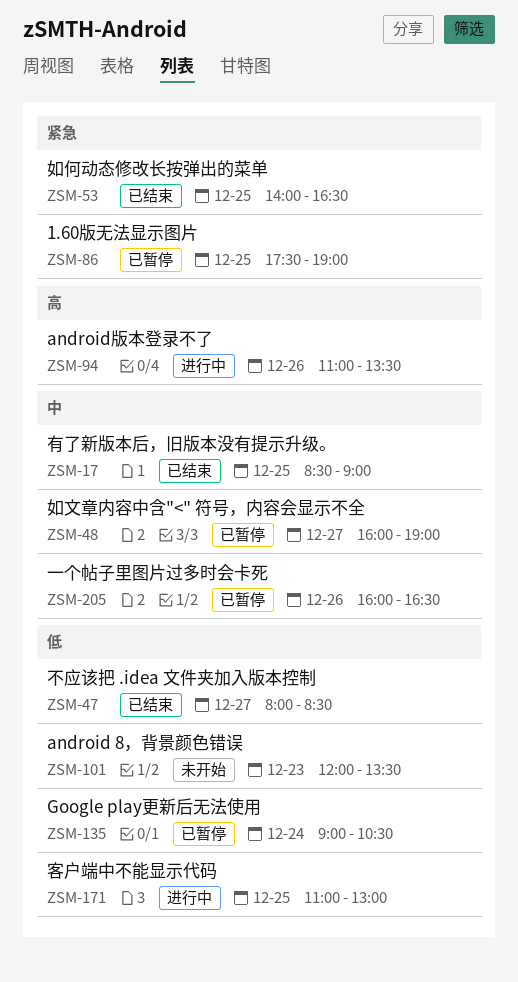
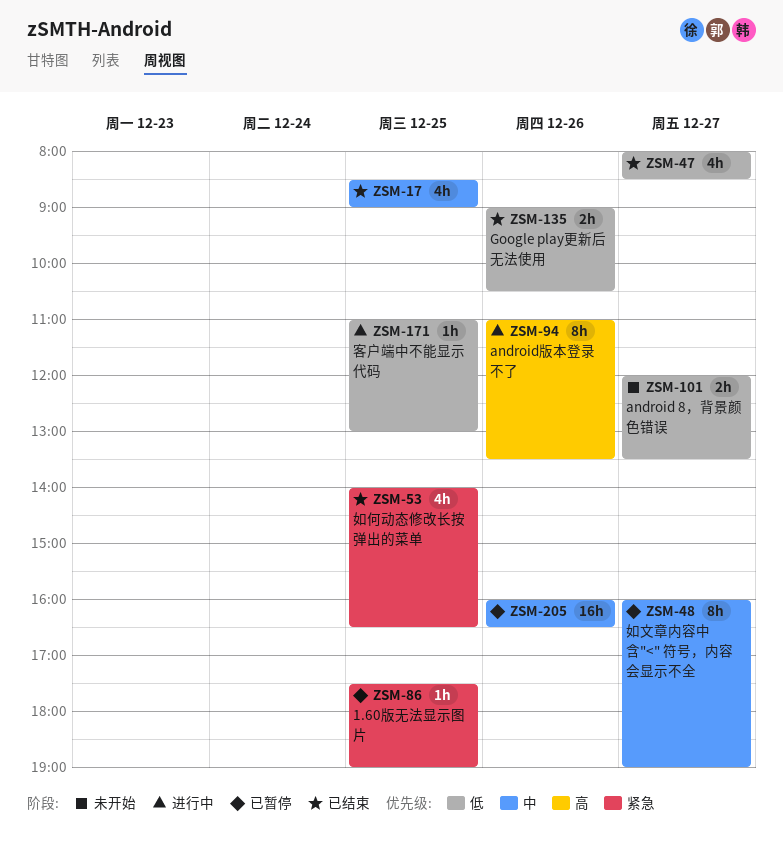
ZSM-101, day: Dec 23 -> Dec 27
ZSM-135, status: 已暂停 -> 已结束
ZSM-135, day: Dec 24 -> Dec 26

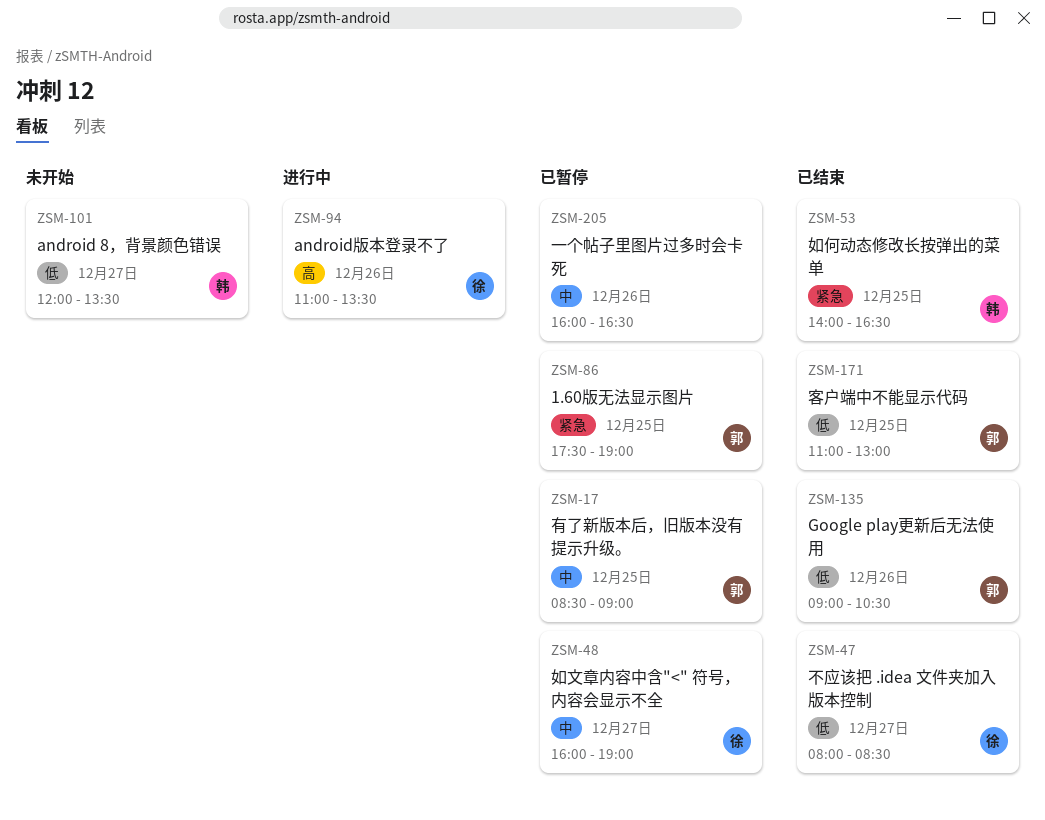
ZSM-17, status: 已结束 -> 已暂停
ZSM-171, status: 进行中 -> 已结束

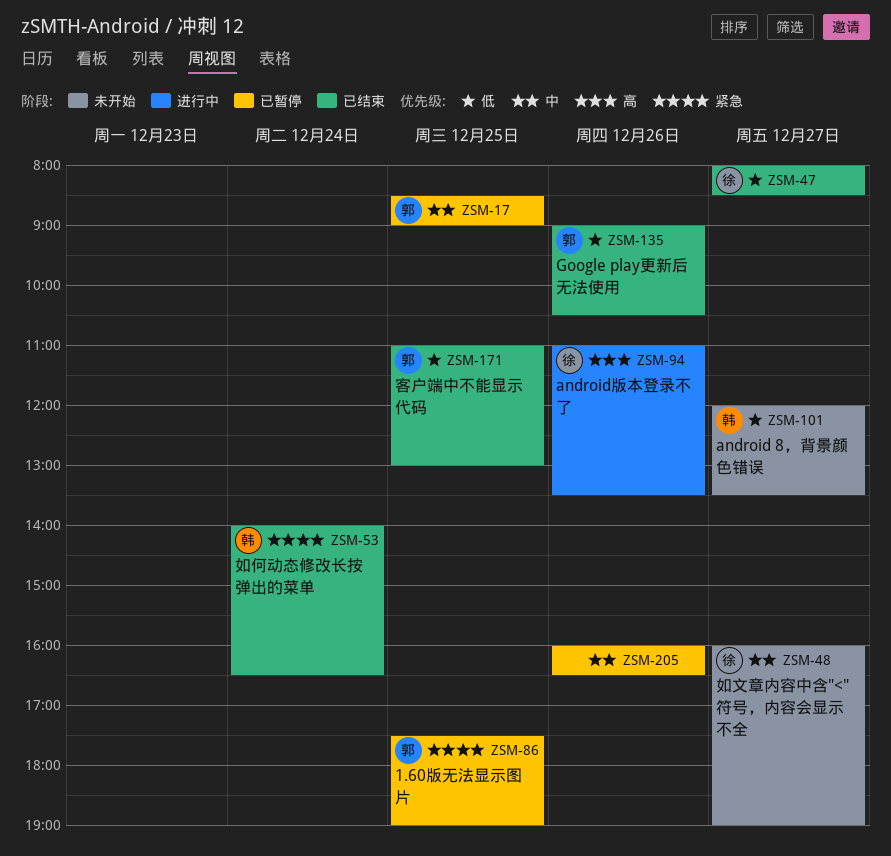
ZSM-48, status: 已暂停 -> 未开始
ZSM-53, day: Dec 25 -> Dec 24

